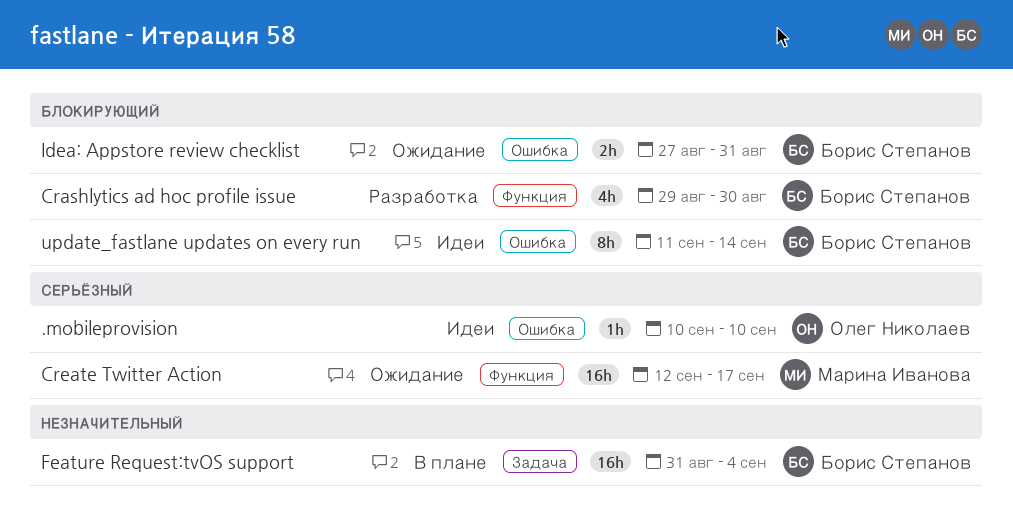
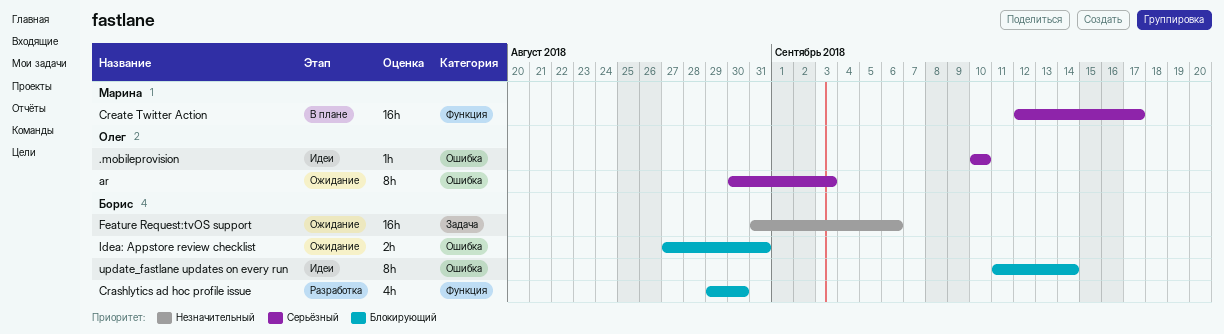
ar: none -> present
Create Twitter Action, status: Ожидание -> В плане
Feature Request:tvOS support, status: В плане -> Ожидание
Feature Request:tvOS support, due: Sep 4 -> Sep 6

